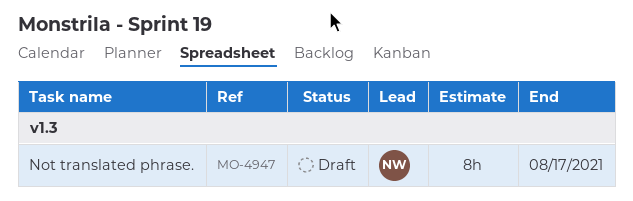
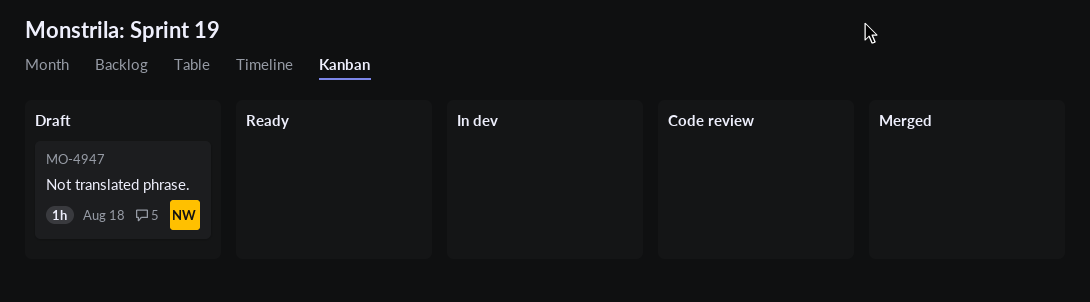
MO-4947, estimate: 8h -> 1h
MO-4947, due: Aug 17 -> Aug 18

